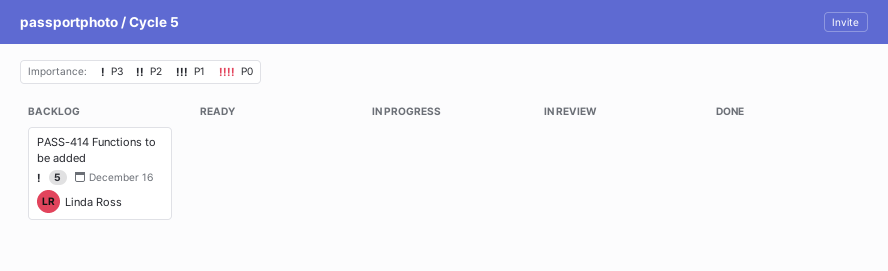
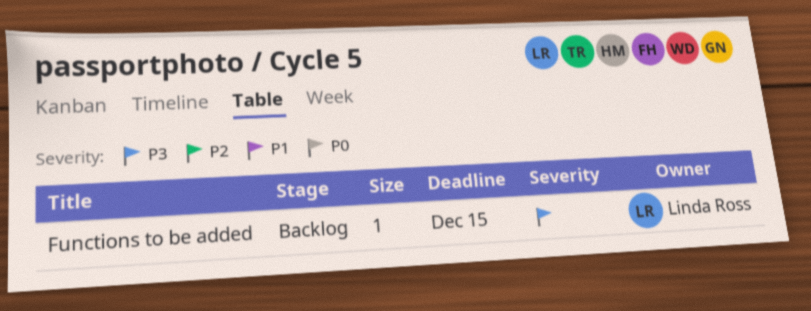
Functions to be added, estimate: 5 -> 1
Functions to be added, due: Dec 16 -> Dec 15

